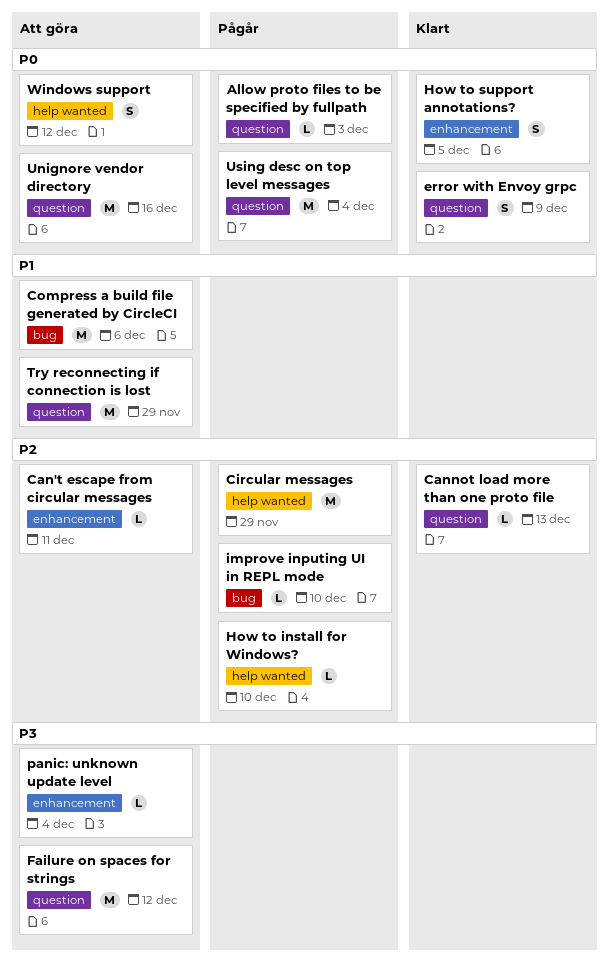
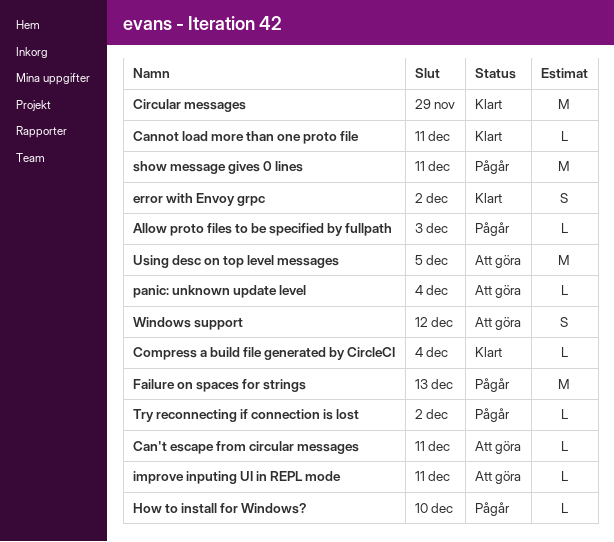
Cannot load more than one proto file, due: Dec 13 -> Dec 11
Circular messages, status: Pågår -> Klart
Compress a build file generated by CircleCI, status: Att göra -> Klart
Compress a build file generated by CircleCI, estimate: M -> L
Compress a build file generated by CircleCI, due: Dec 6 -> Dec 4
error with Envoy grpc, due: Dec 9 -> Dec 2
Failure on spaces for strings, status: Att göra -> Pågår
Failure on spaces for strings, due: Dec 12 -> Dec 13
How to support annotations?: present -> none
improve inputing UI in REPL mode, status: Pågår -> Att göra
improve inputing UI in REPL mode, due: Dec 10 -> Dec 11
show message gives 0 lines: none -> present
Try reconnecting if connection is lost, status: Att göra -> Pågår
Try reconnecting if connection is lost, estimate: M -> L
Try reconnecting if connection is lost, due: Nov 29 -> Dec 2
Unignore vendor directory: present -> none
Using desc on top level messages, status: Pågår -> Att göra
Using desc on top level messages, due: Dec 4 -> Dec 5

